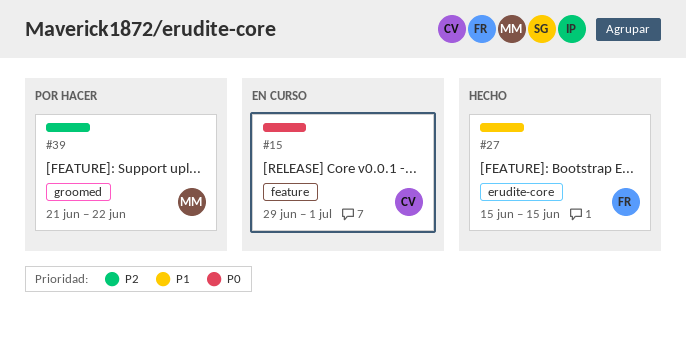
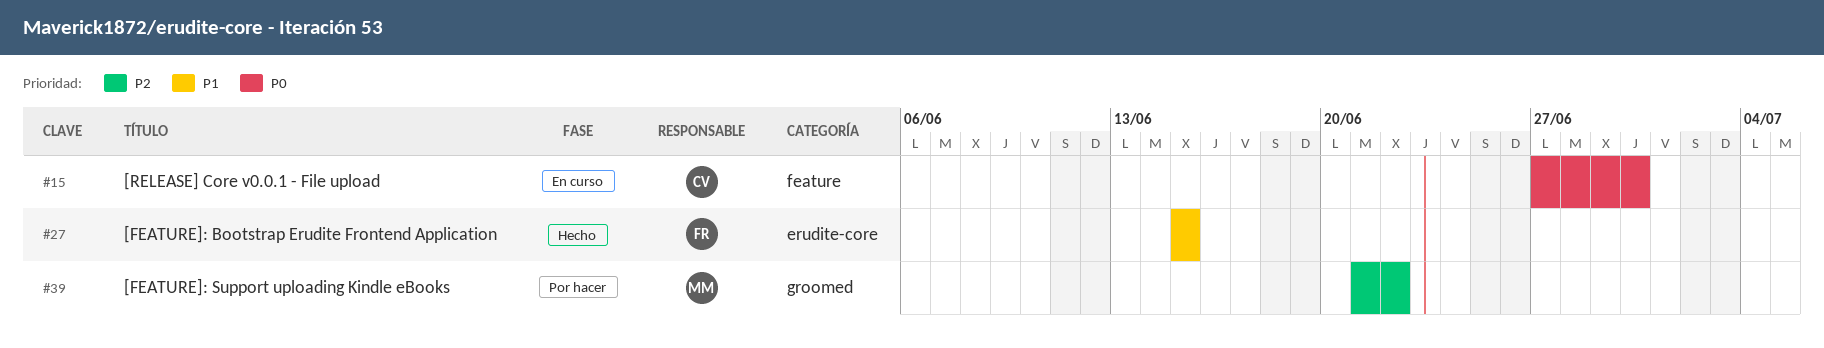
#15, start: Jun 29 -> Jun 27
#15, due: Jul 1 -> Jun 30

